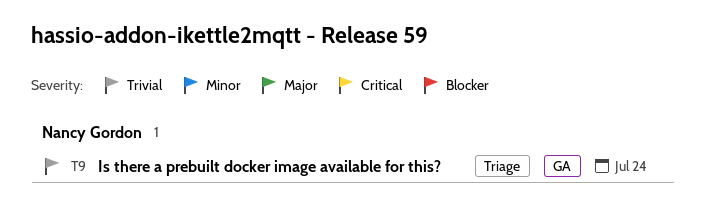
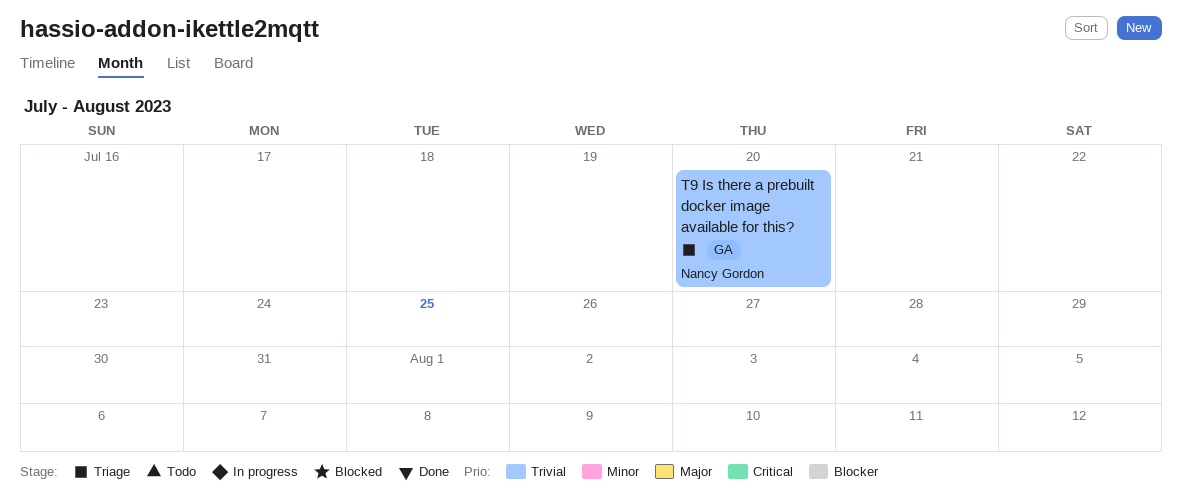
T9, due: Jul 24 -> Jul 20

